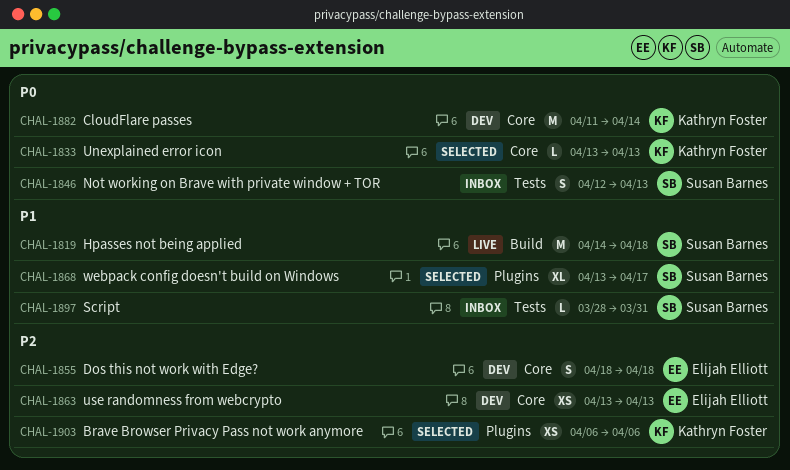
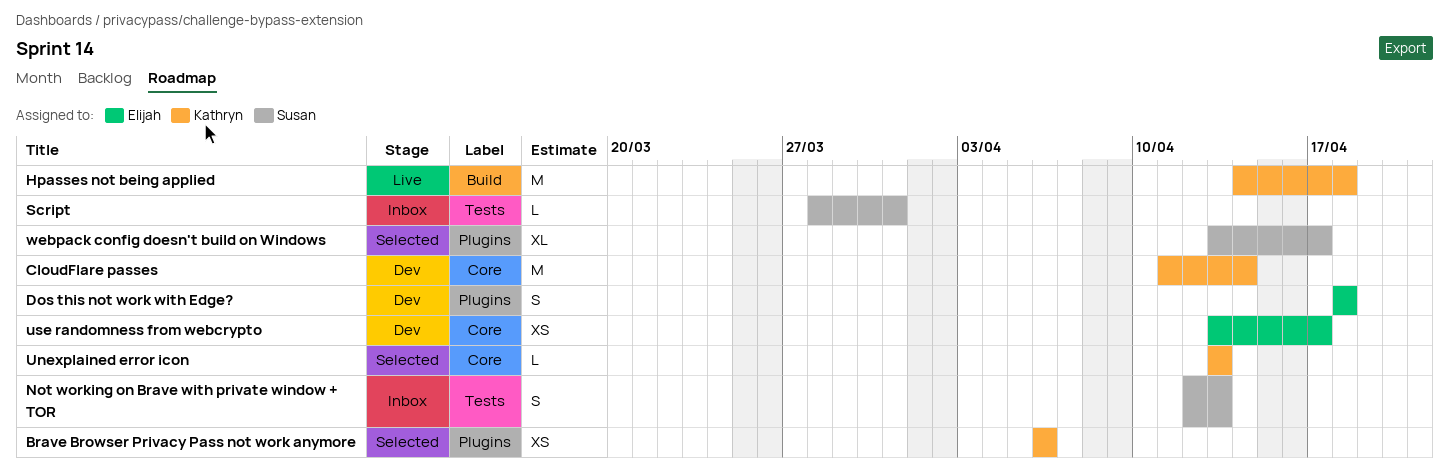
Dos this not work with Edge?, label: Core -> Plugins
Hpasses not being applied, owner: Susan Barnes -> Kathryn Foster
use randomness from webcrypto, due: Apr 13 -> Apr 17

